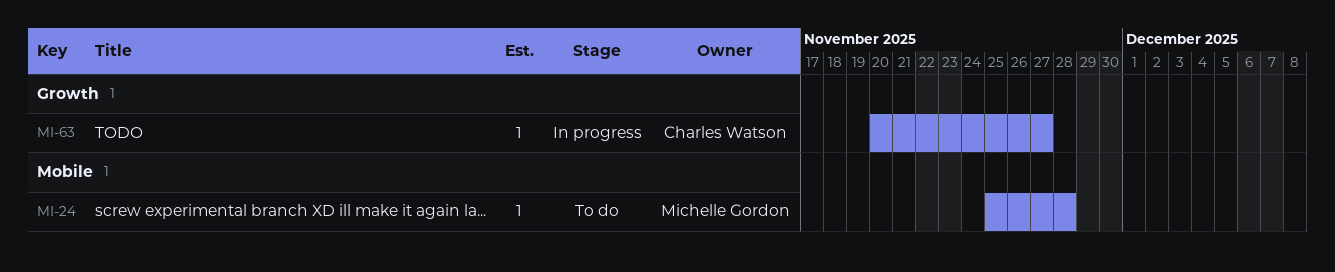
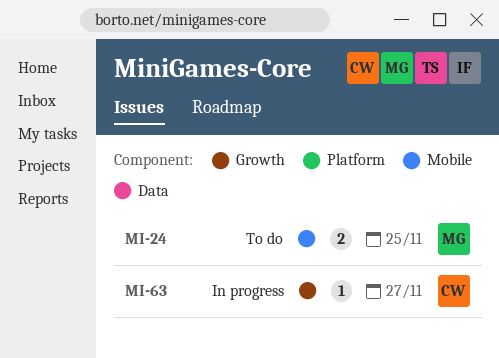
MI-24, estimate: 1 -> 2
MI-24, due: Nov 28 -> Nov 25

